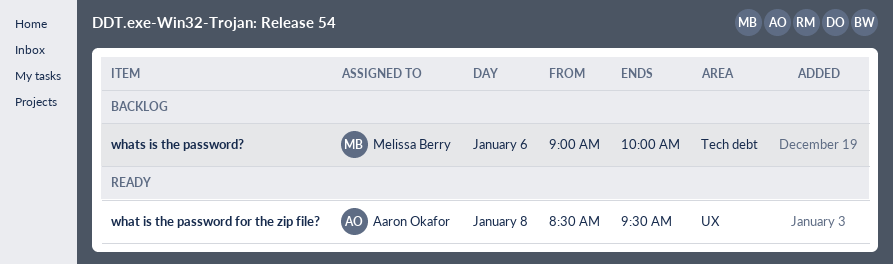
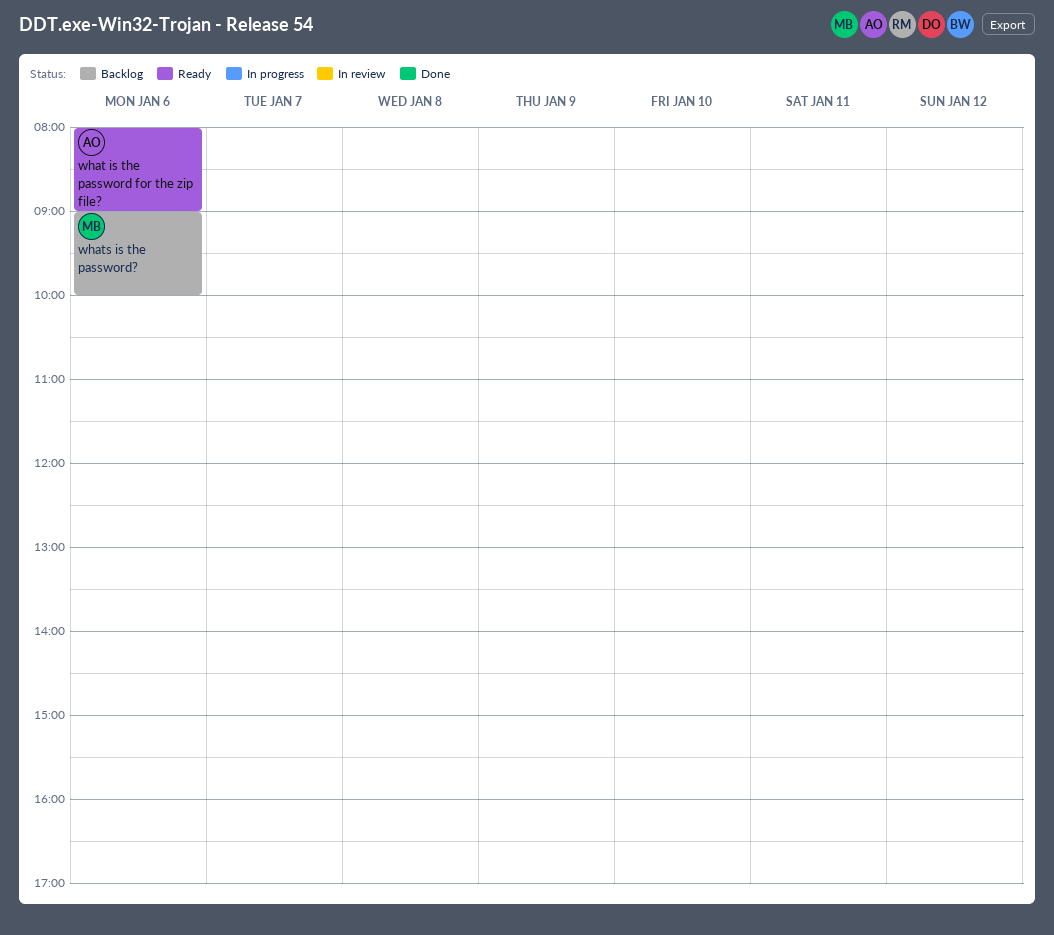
what is the password for the zip file?, day: Jan 8 -> Jan 6
what is the password for the zip file?, begins: 08:30 -> 08:00
what is the password for the zip file?, ends: 09:30 -> 09:00

